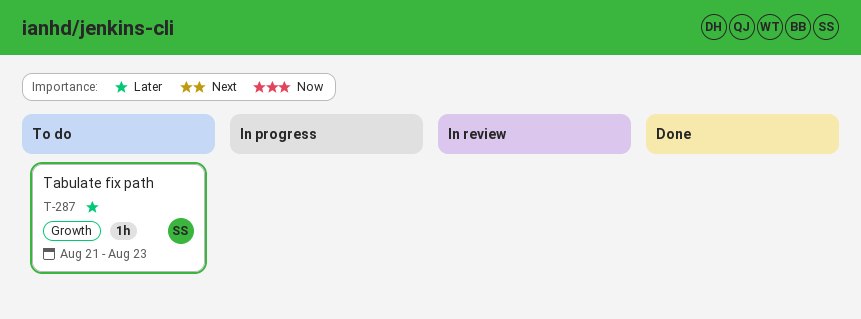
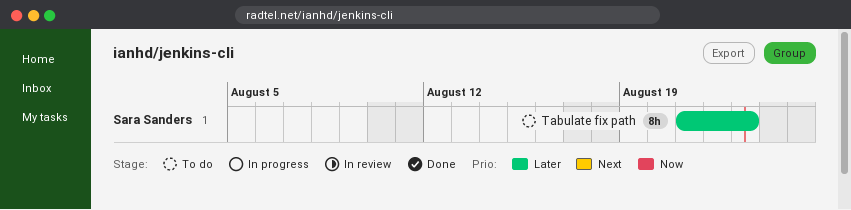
Tabulate fix path, estimate: 1h -> 8h

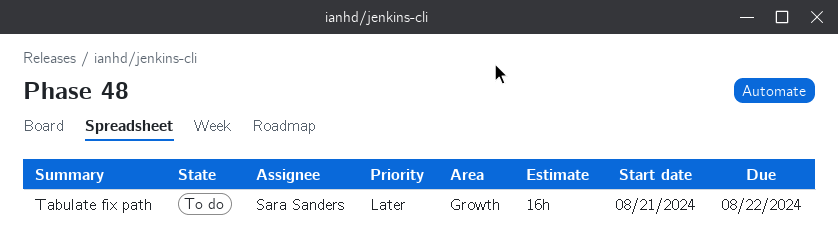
Tabulate fix path, estimate: 8h -> 16h
Tabulate fix path, due: Aug 23 -> Aug 22

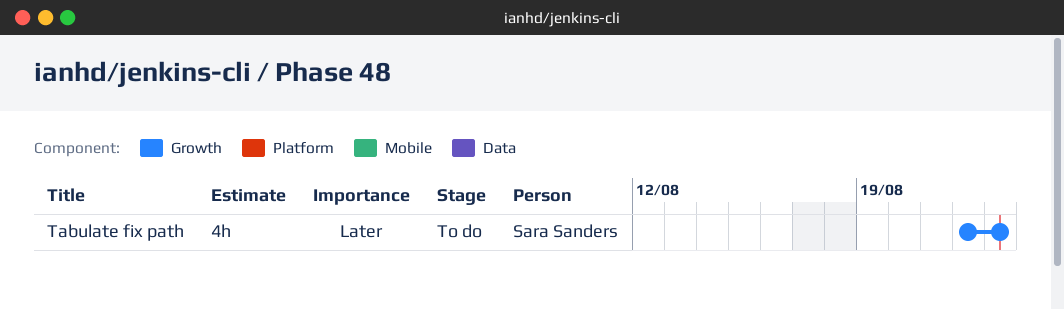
Tabulate fix path, estimate: 16h -> 4h
Tabulate fix path, start: Aug 21 -> Aug 22
Tabulate fix path, due: Aug 22 -> Aug 23

